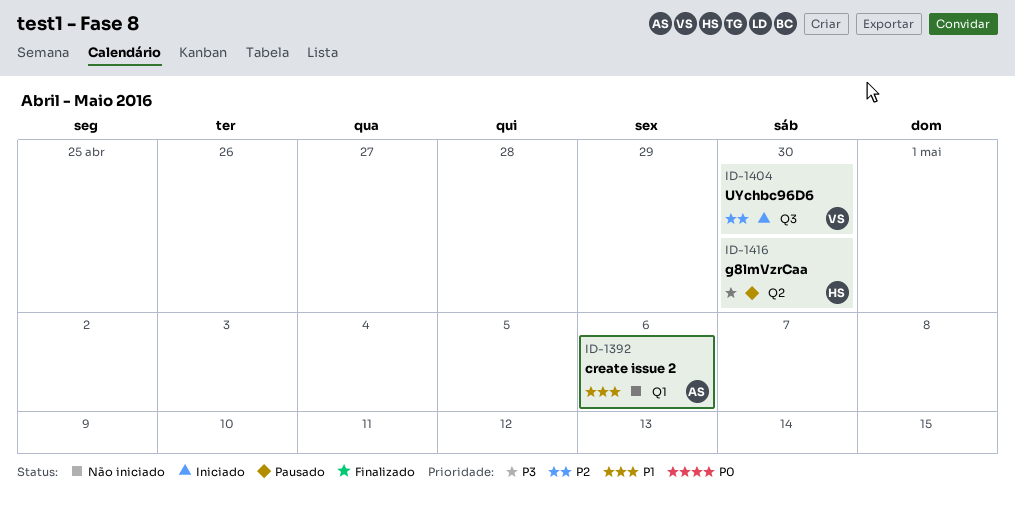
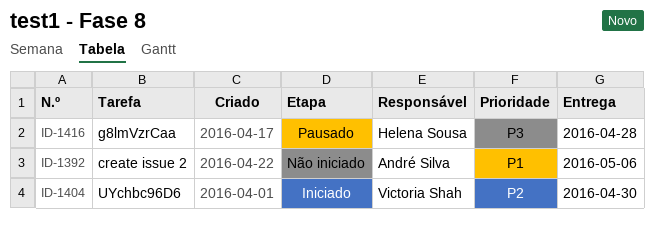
ID-1416, due: Apr 30 -> Apr 28

